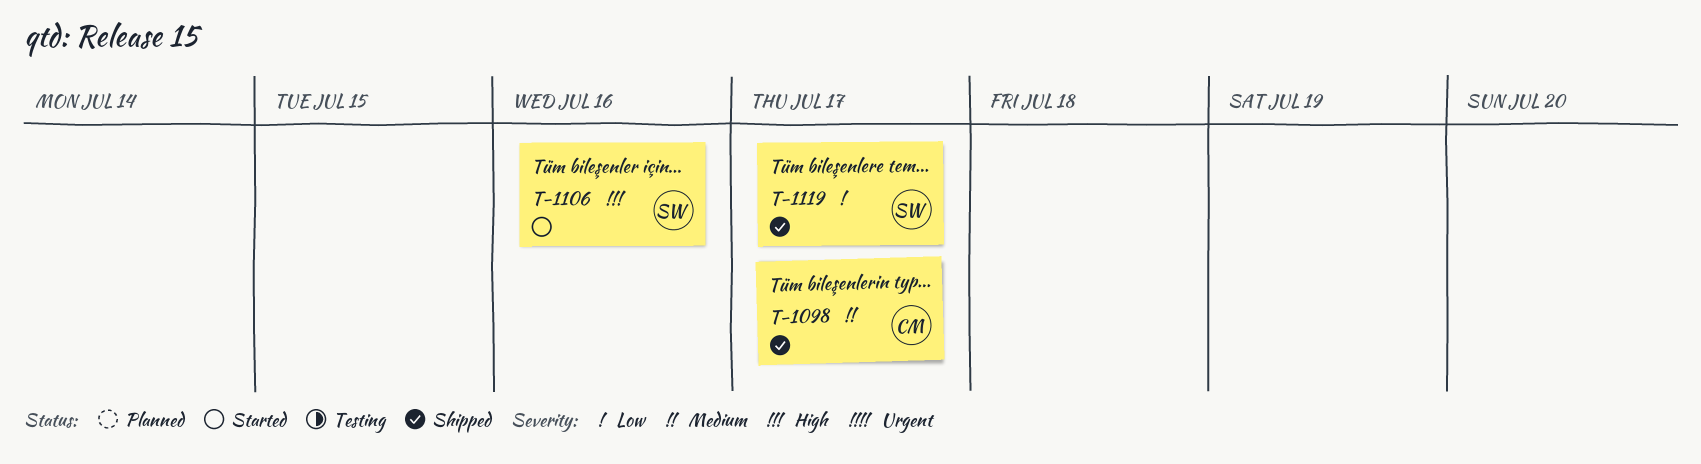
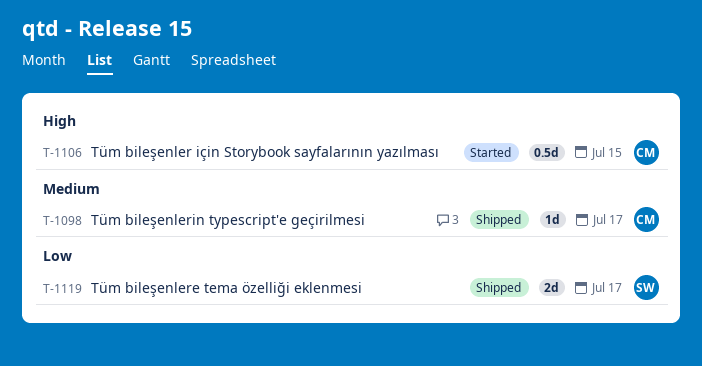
T-1106, owner: SW -> CM
T-1106, due: Jul 16 -> Jul 15

